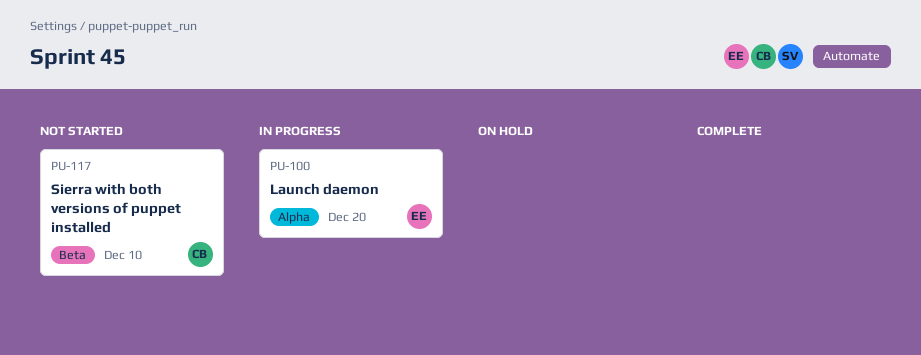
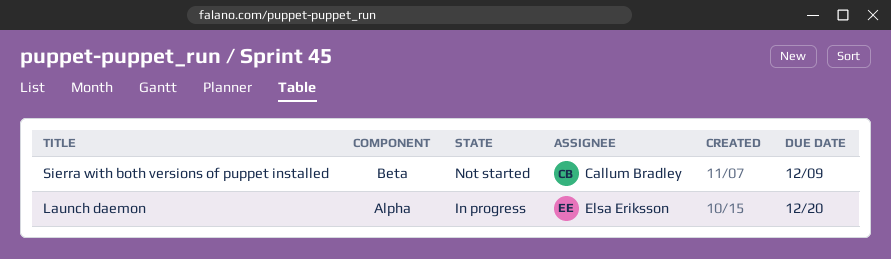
Sierra with both versions of puppet installed, due: Dec 10 -> Dec 9

